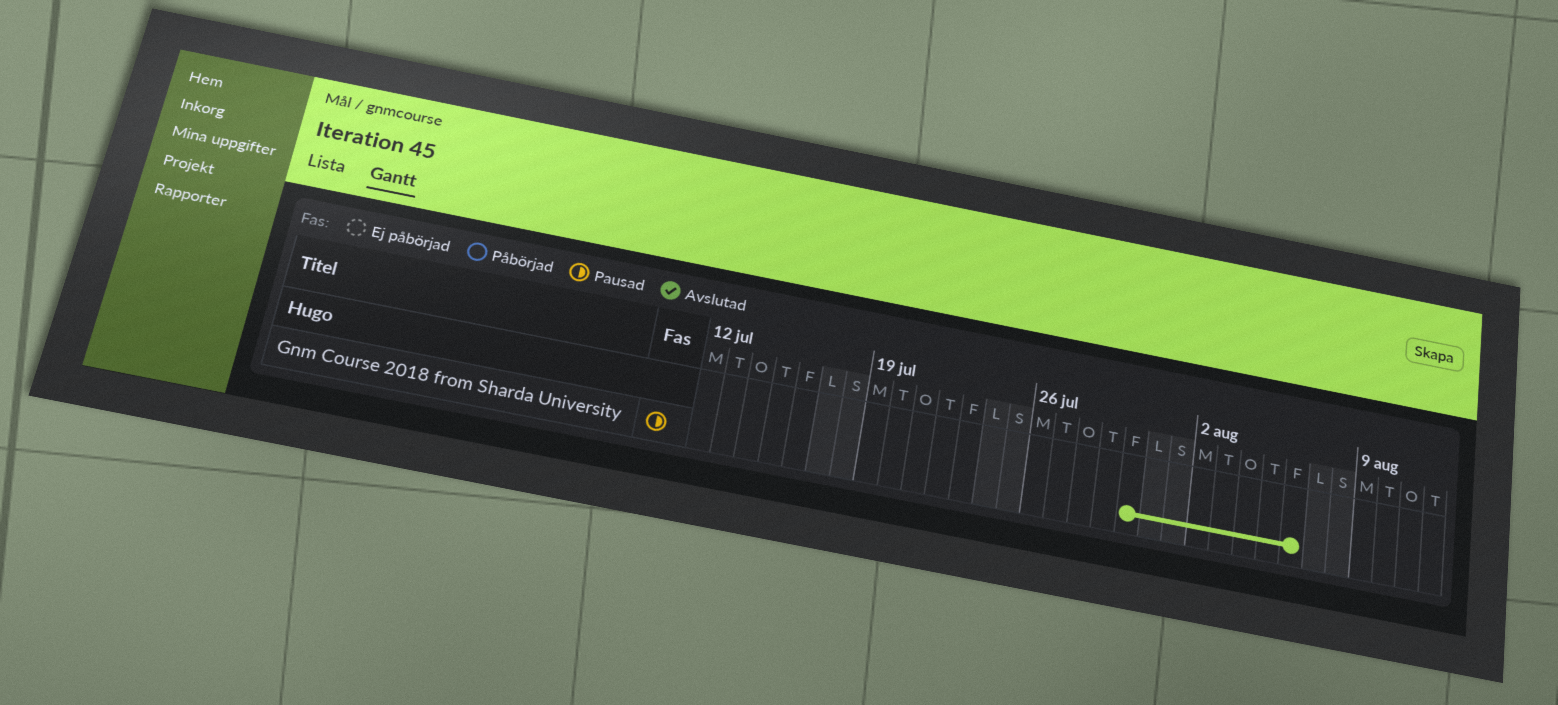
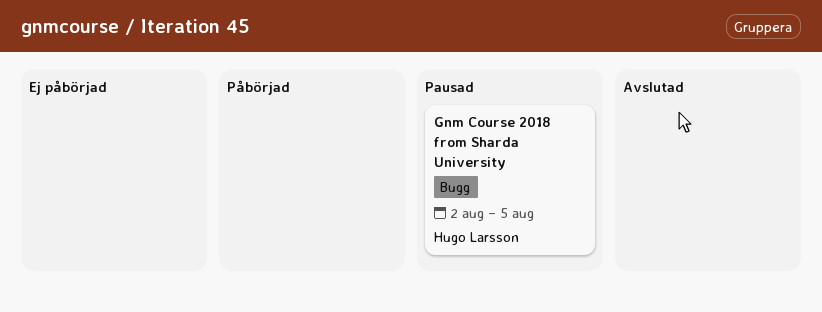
Gnm Course 2018 from Sharda University, start: Jul 30 -> Aug 2
Gnm Course 2018 from Sharda University, due: Aug 6 -> Aug 5

